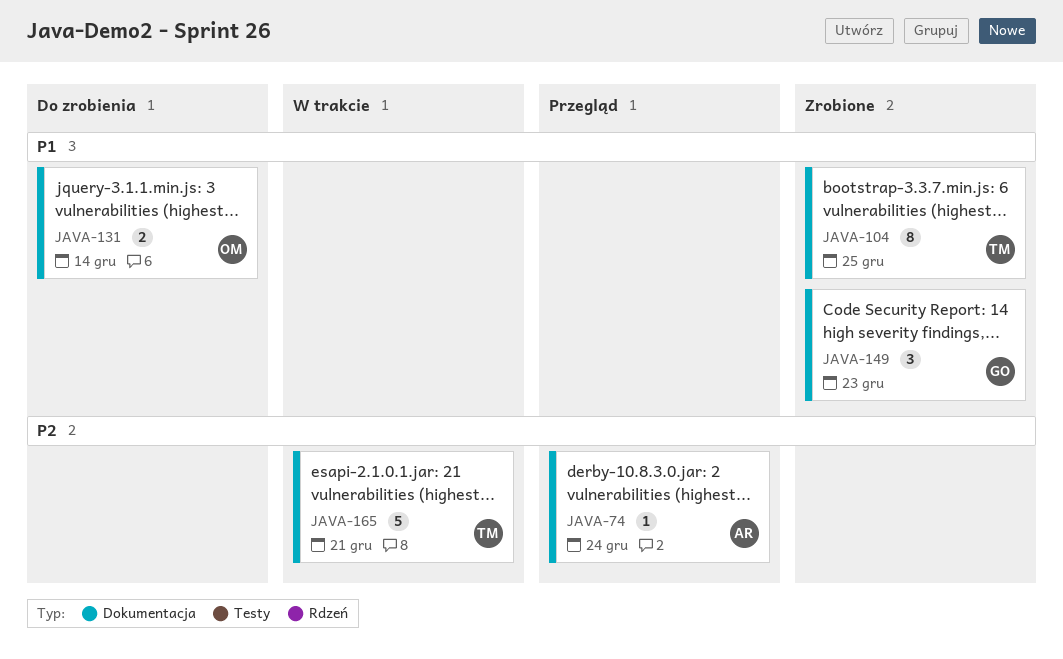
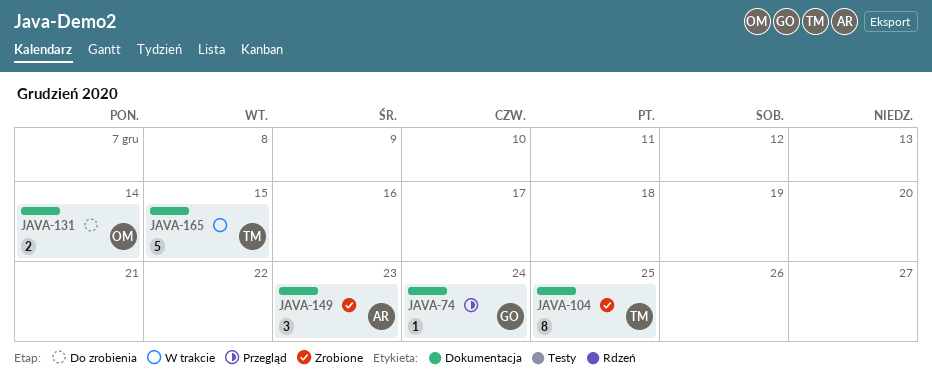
JAVA-74, owner: AR -> GO
JAVA-149, owner: GO -> AR
JAVA-165, due: Dec 21 -> Dec 15

